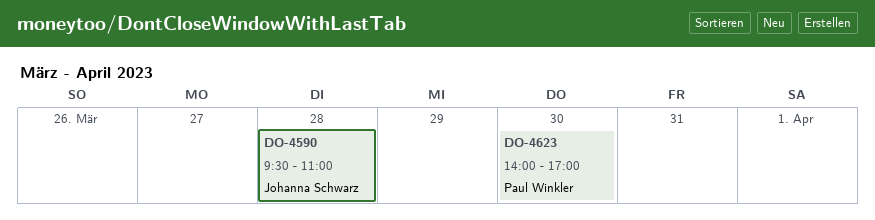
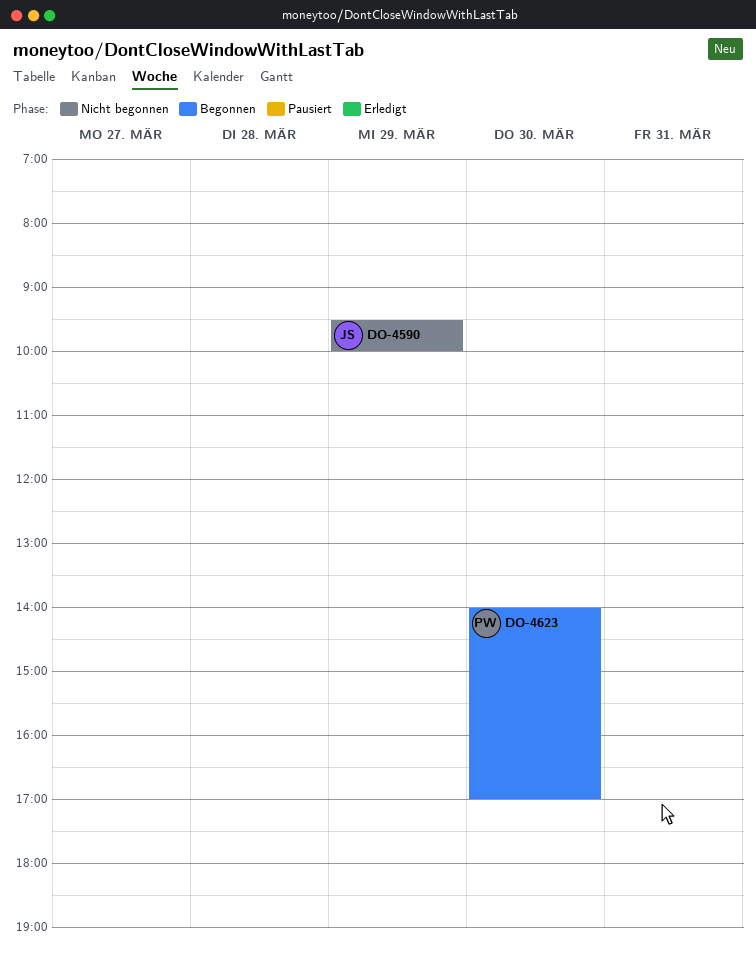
DO-4590, day: Mar 28 -> Mar 29
DO-4590, ends: 11:00 -> 10:00

